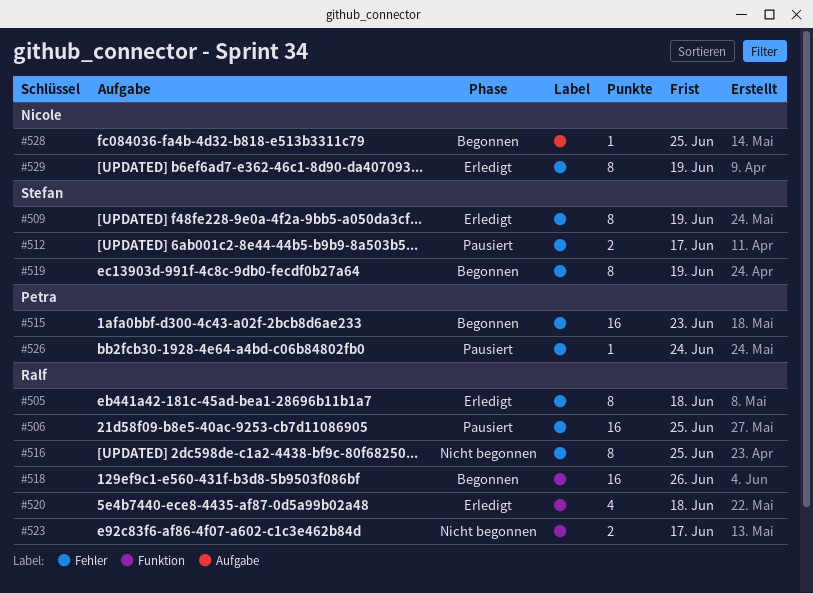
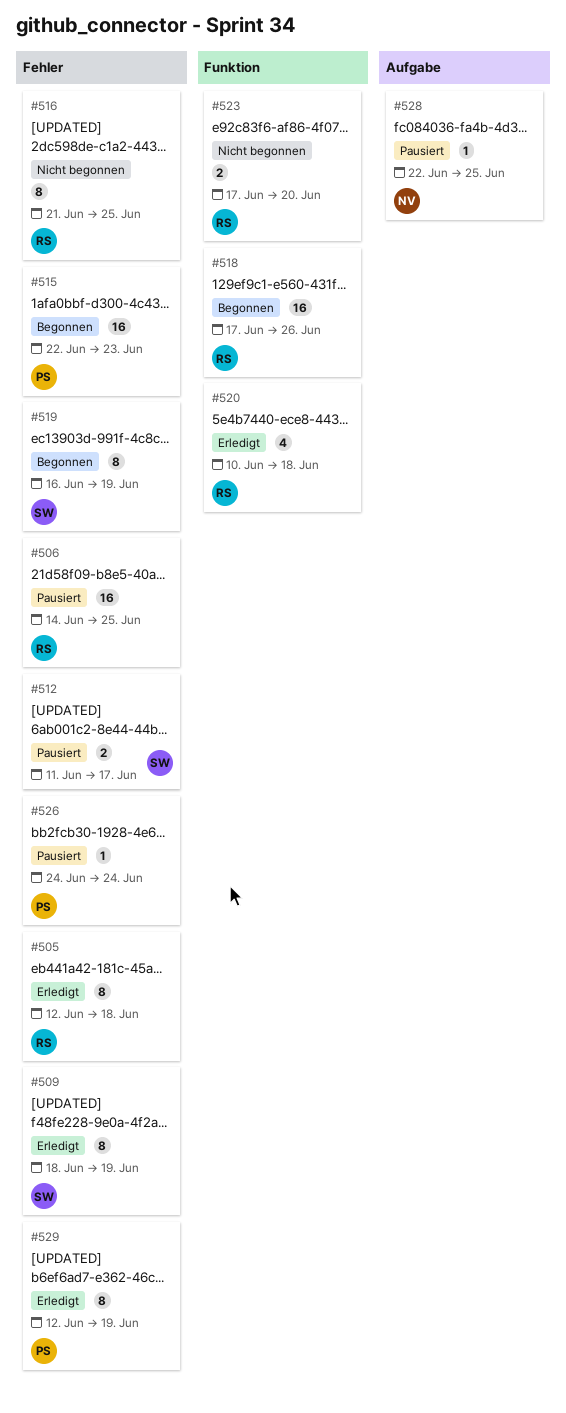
#523, due: Jun 17 -> Jun 20
#528, status: Begonnen -> Pausiert
#529, owner: Nicole -> Petra

